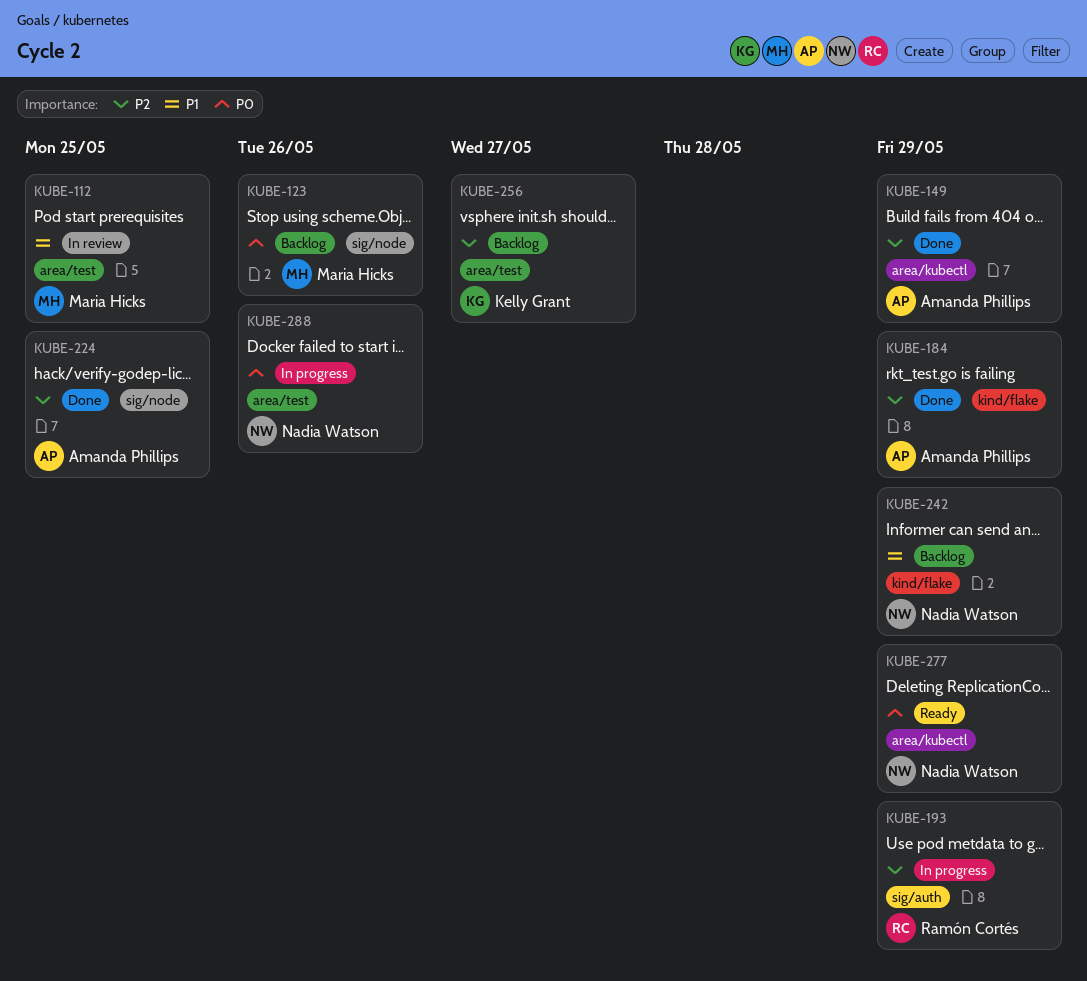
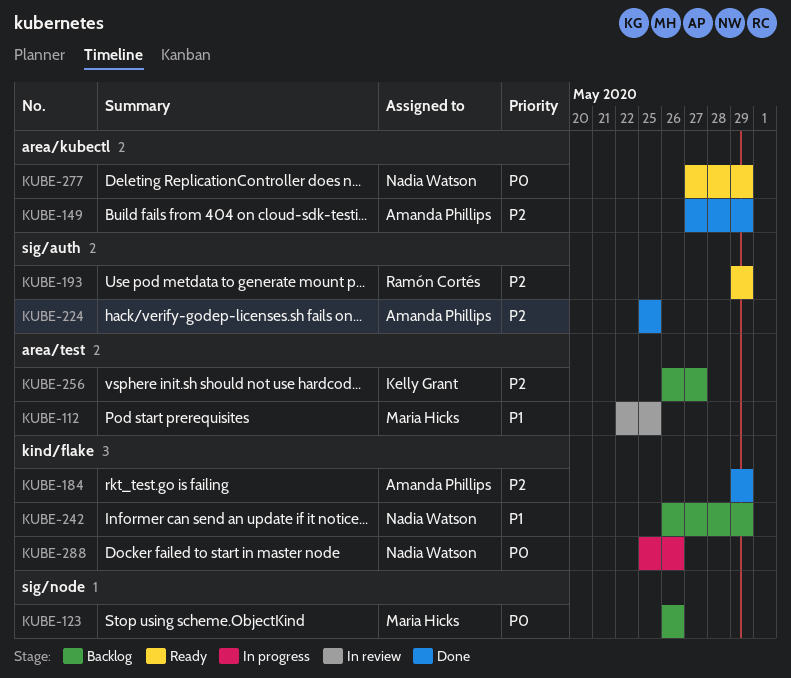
KUBE-193, status: In progress -> Ready
KUBE-224, label: sig/node -> sig/auth
KUBE-288, label: area/test -> kind/flake

